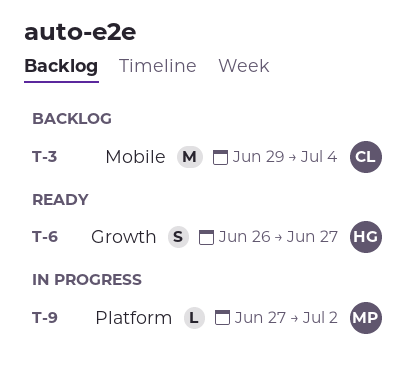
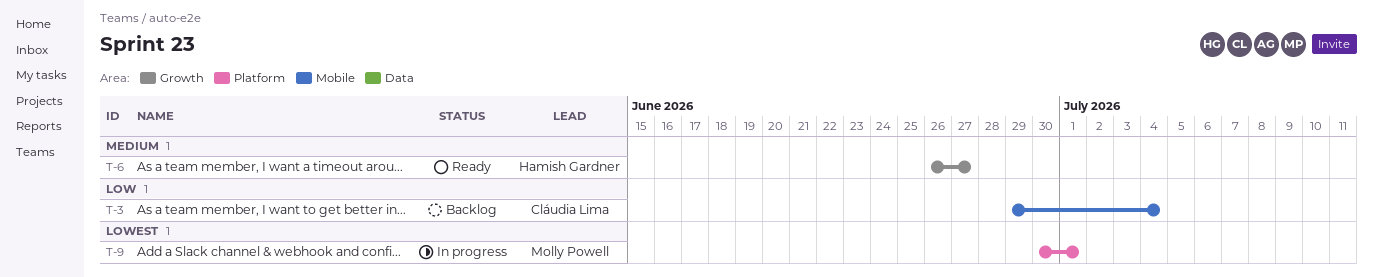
T-9, start: Jun 27 -> Jun 30
T-9, due: Jul 2 -> Jul 1

